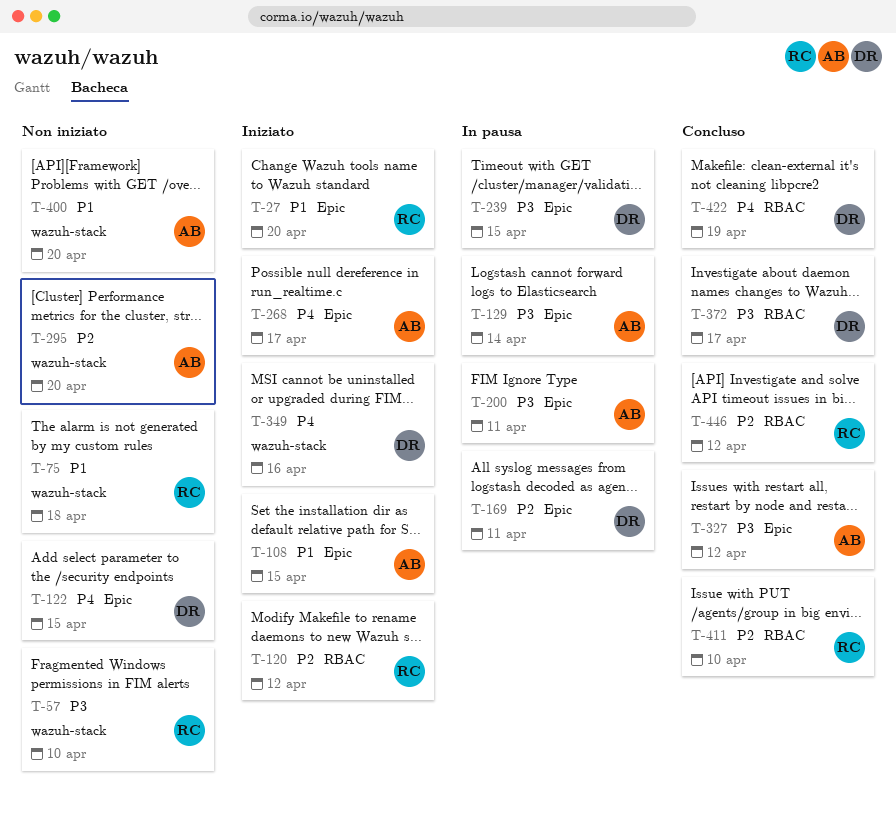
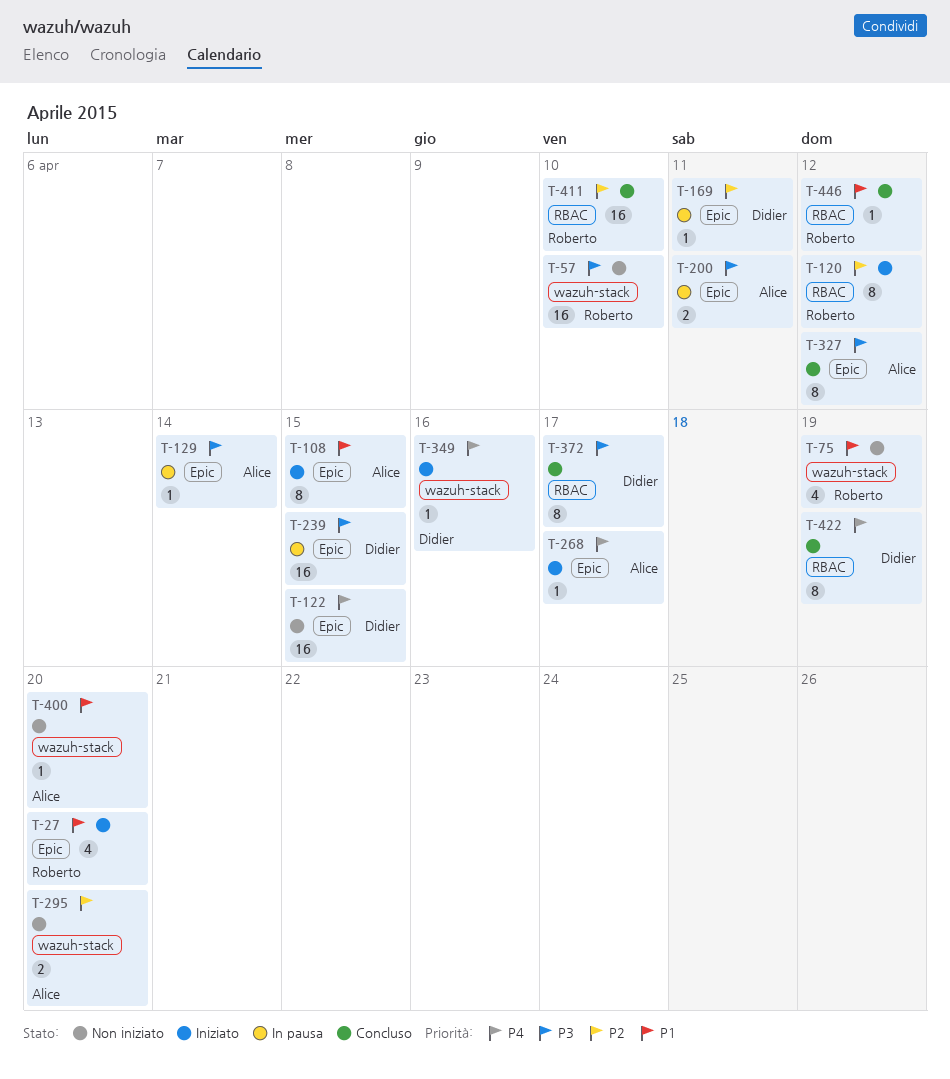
T-75, due: Apr 18 -> Apr 19
T-446, priority: P2 -> P1

